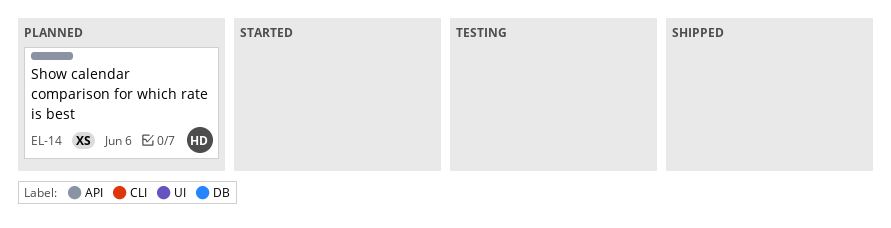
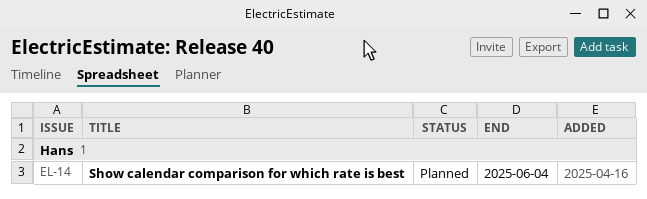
EL-14, due: Jun 6 -> Jun 4

